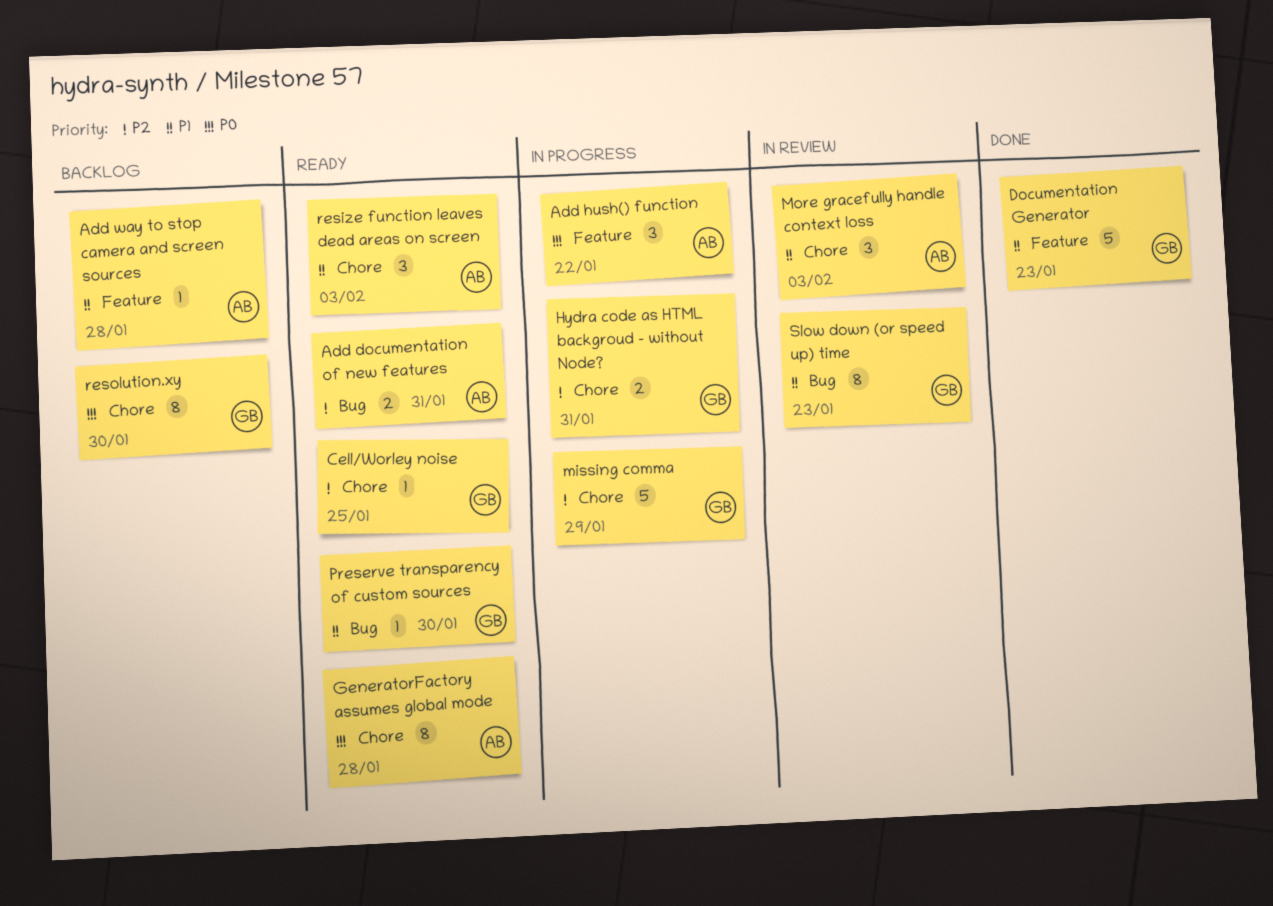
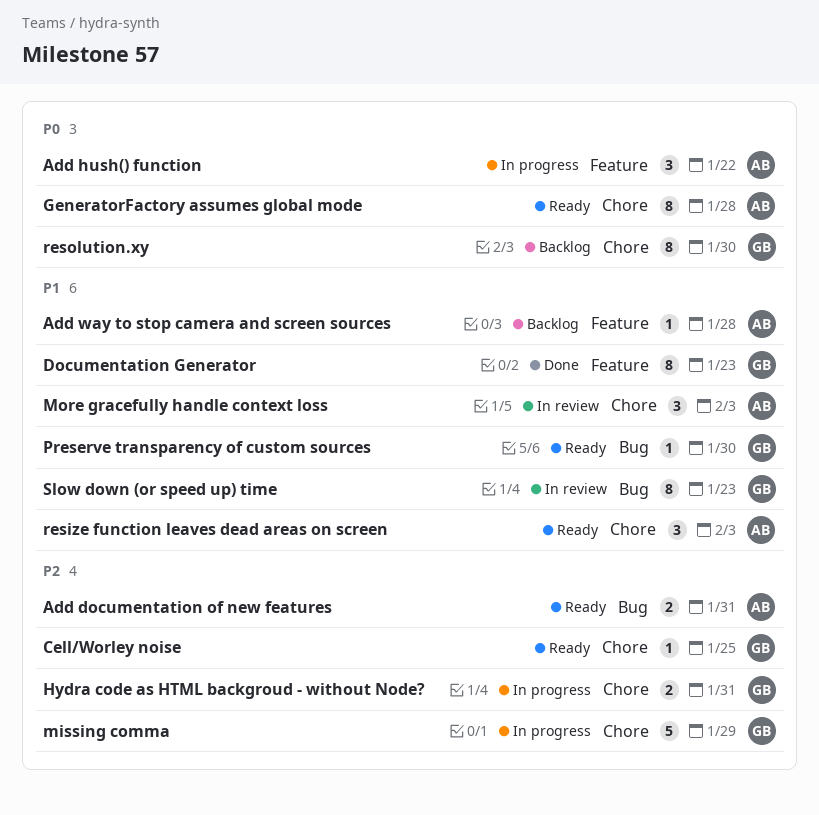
Documentation Generator, estimate: 5 -> 8

